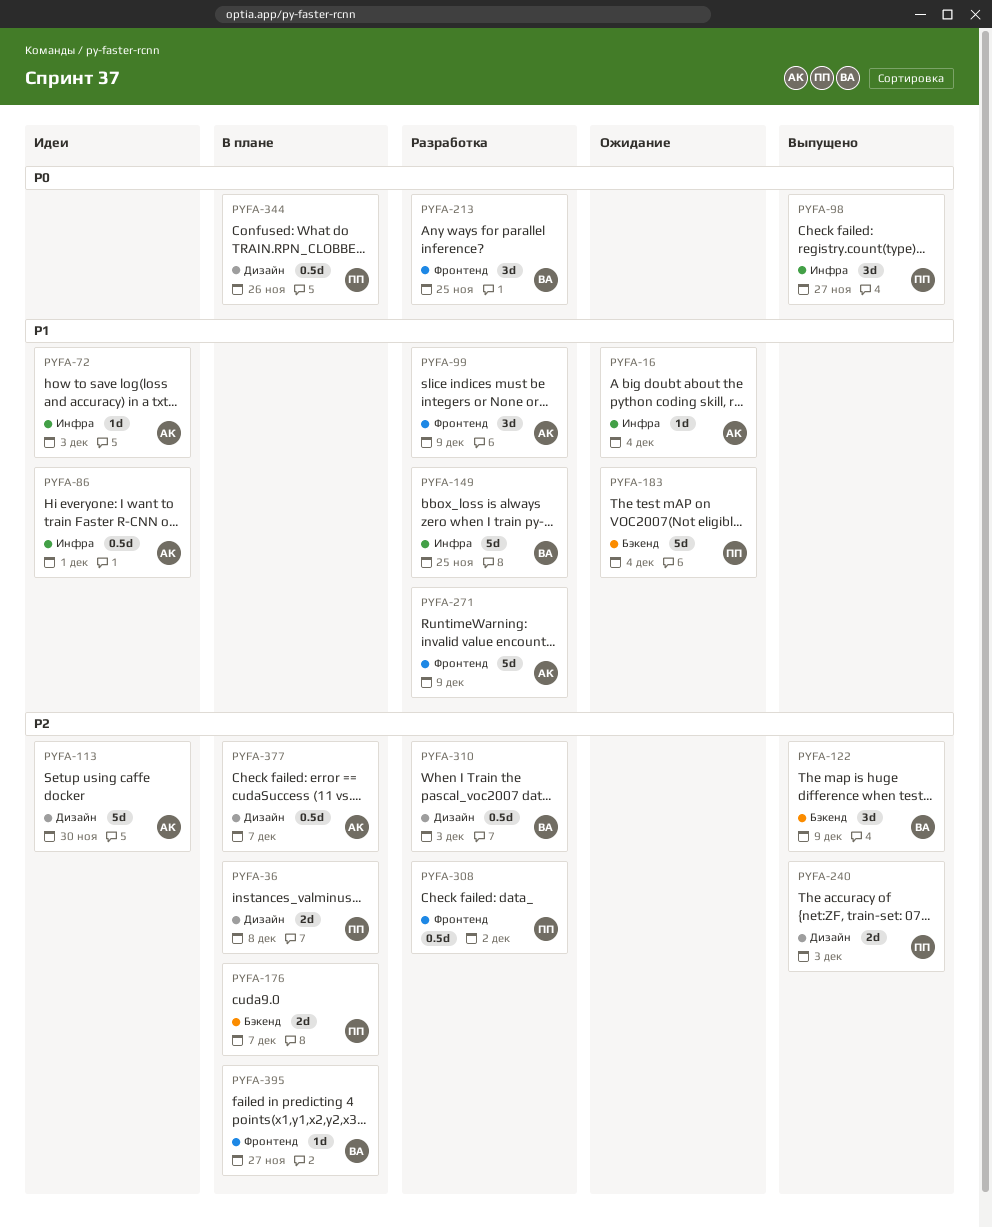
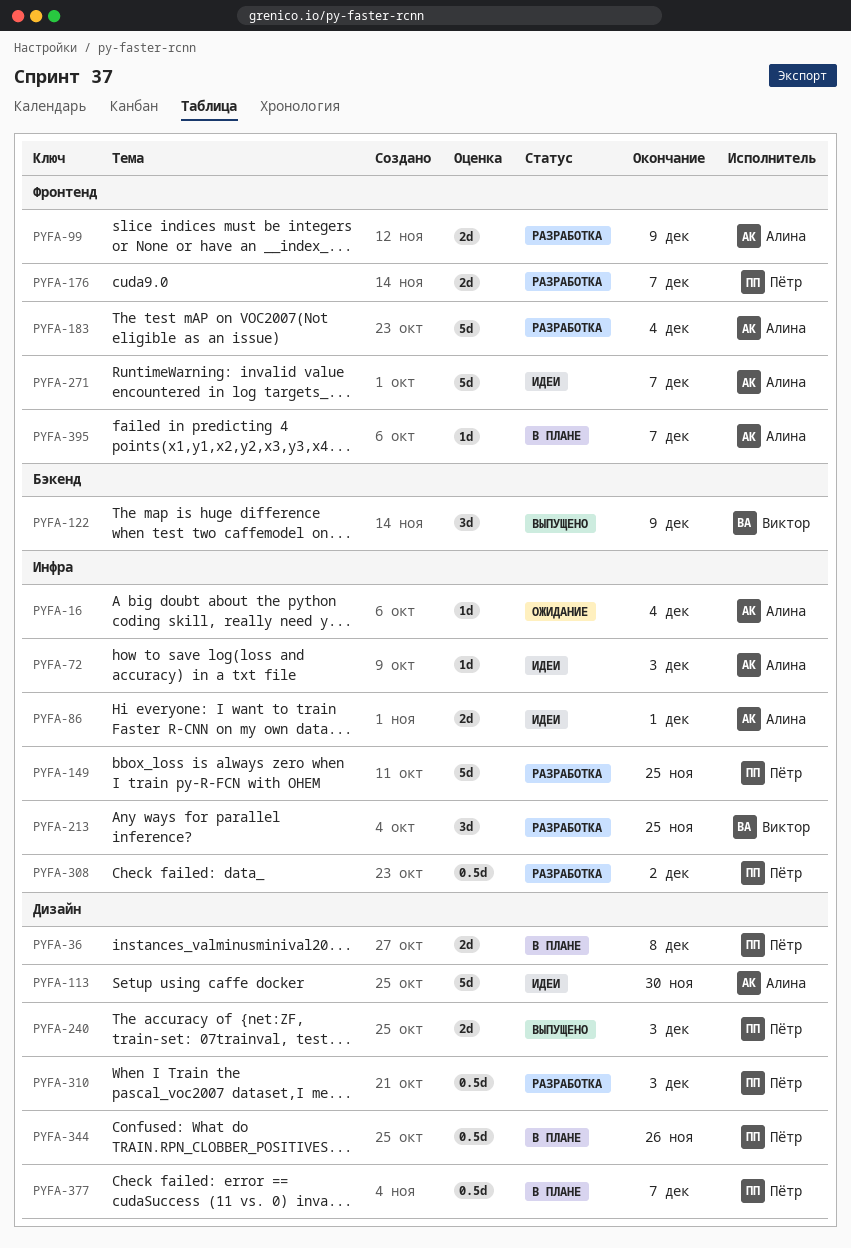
PYFA-86, estimate: 0.5d -> 2d
PYFA-98: present -> none
PYFA-99, estimate: 3d -> 2d
PYFA-149, owner: Виктор -> Пётр
PYFA-176, status: В плане -> Разработка
PYFA-176, label: Бэкенд -> Фронтенд
PYFA-183, status: Ожидание -> Разработка
PYFA-183, owner: Пётр -> Алина
PYFA-183, label: Бэкенд -> Фронтенд
PYFA-213, label: Фронтенд -> Инфра
PYFA-271, status: Разработка -> Идеи
PYFA-271, due: Dec 9 -> Dec 7
PYFA-308, label: Фронтенд -> Инфра
PYFA-310, owner: Виктор -> Пётр
PYFA-377, owner: Алина -> Пётр
PYFA-395, owner: Виктор -> Алина
PYFA-395, due: Nov 27 -> Dec 7

